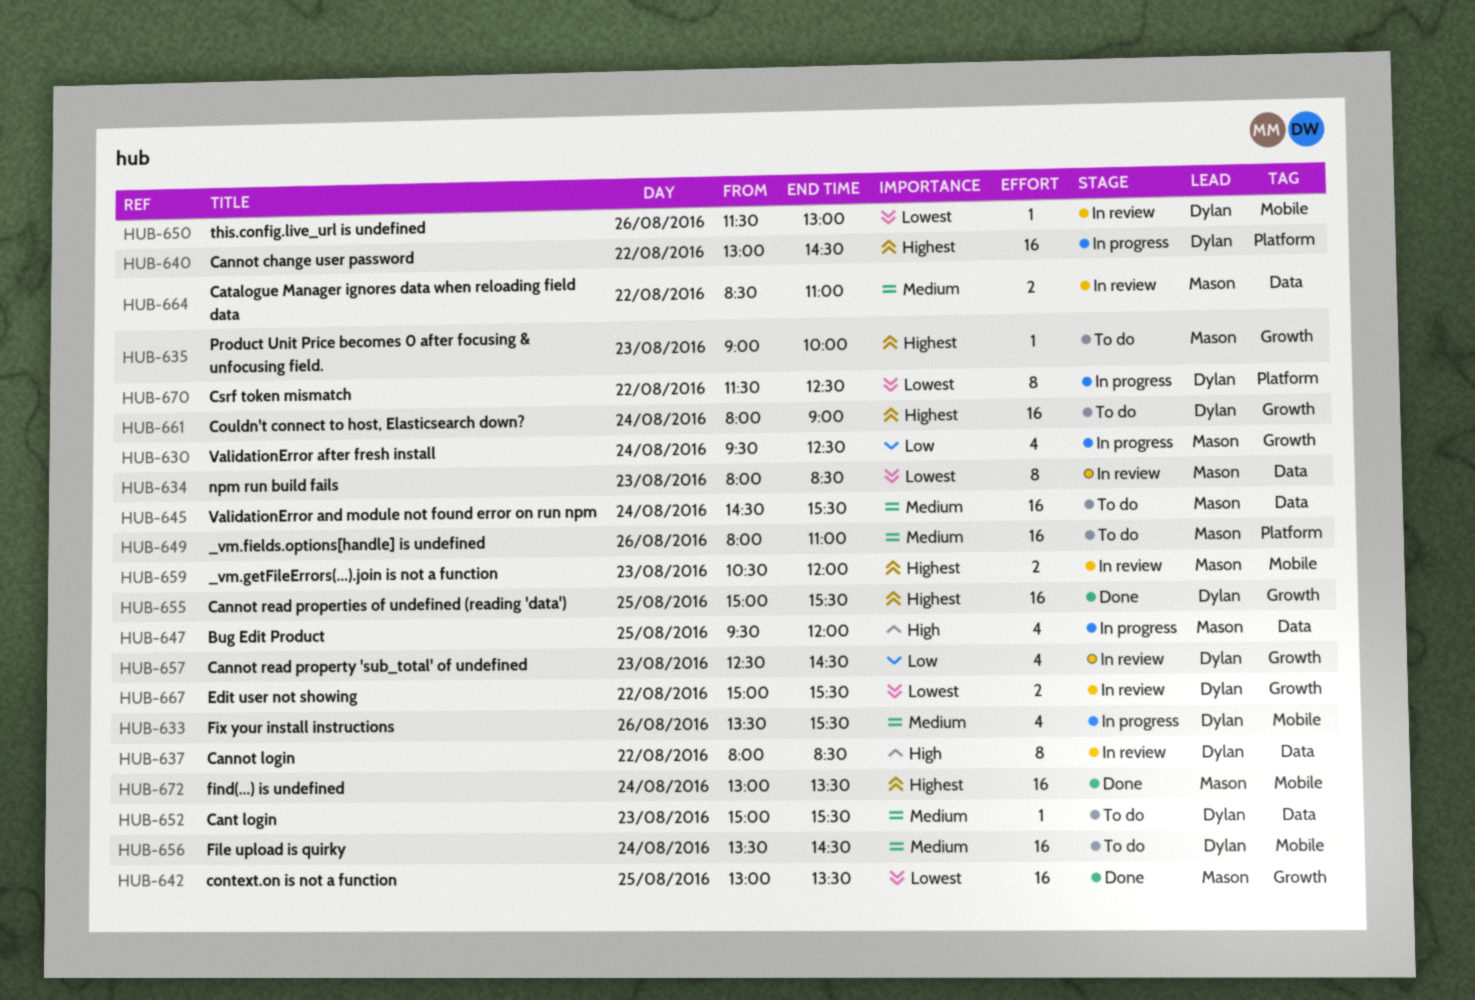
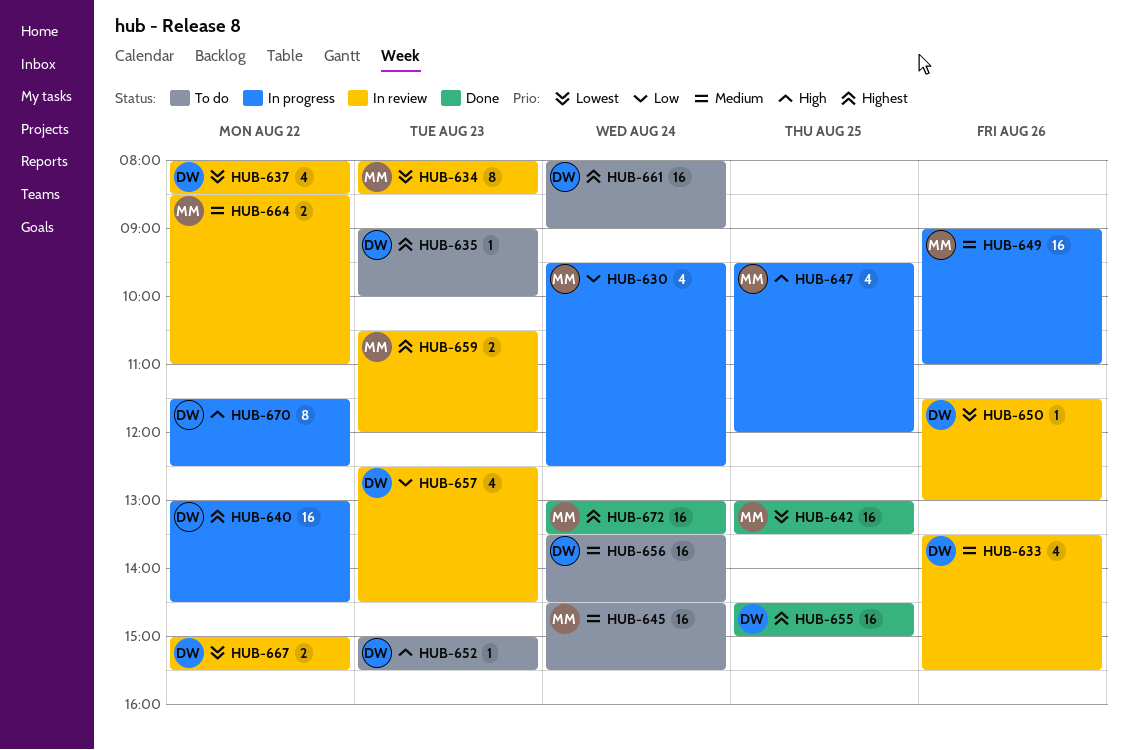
HUB-633, status: In progress -> In review
HUB-635, owner: Mason -> Dylan
HUB-637, priority: High -> Lowest
HUB-637, estimate: 8 -> 4
HUB-649, status: To do -> In progress
HUB-649, begins: 08:00 -> 09:00
HUB-652, priority: Medium -> High
HUB-655, begins: 15:00 -> 14:30
HUB-655, ends: 15:30 -> 15:00
HUB-670, priority: Lowest -> High

